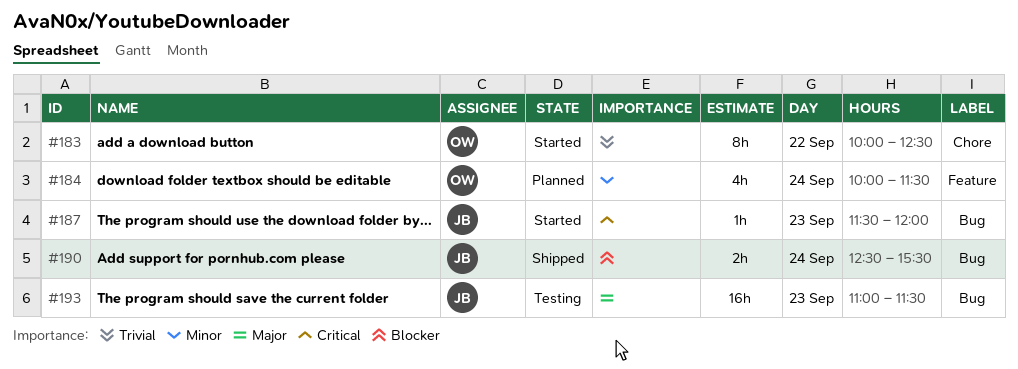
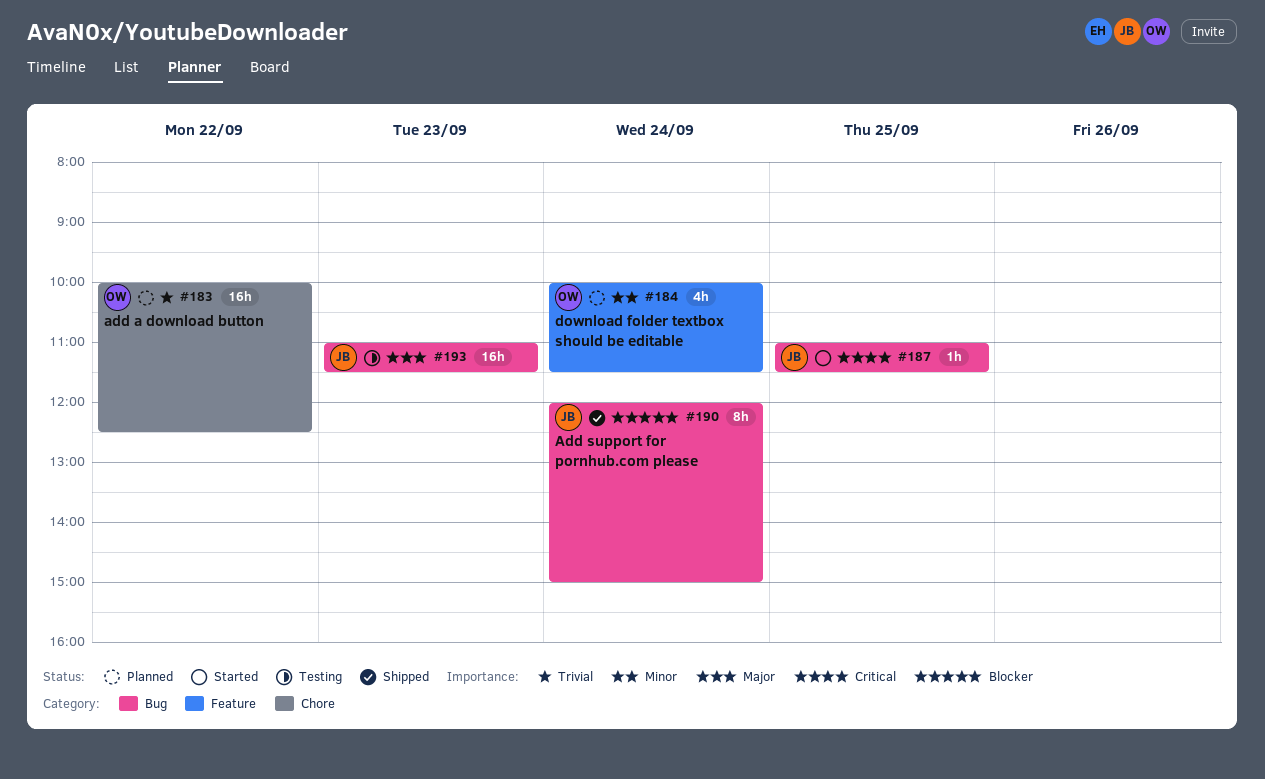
#183, status: Started -> Planned
#183, estimate: 8h -> 16h
#187, day: Sep 23 -> Sep 25
#187, begins: 11:30 -> 11:00
#187, ends: 12:00 -> 11:30
#190, estimate: 2h -> 8h
#190, begins: 12:30 -> 12:00
#190, ends: 15:30 -> 15:00

